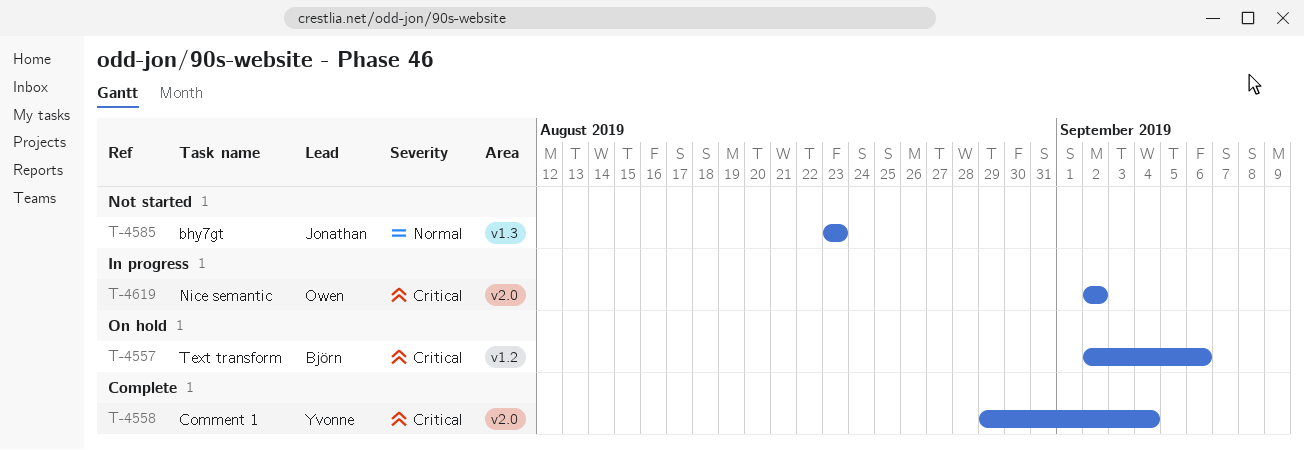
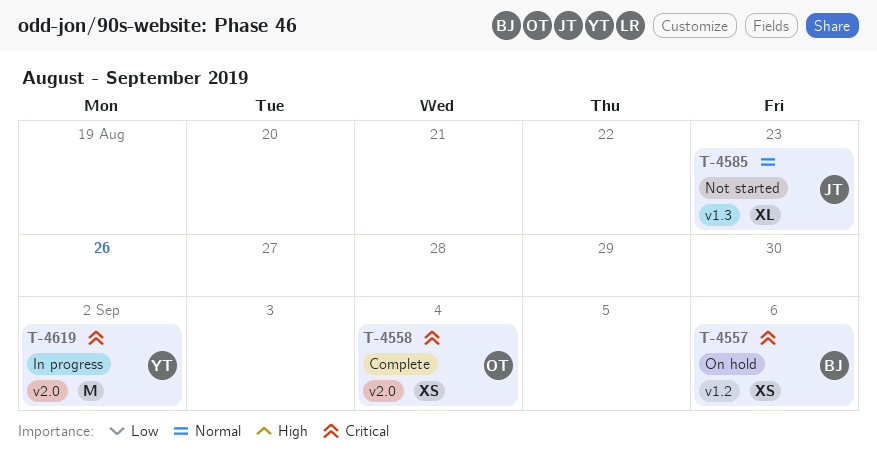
T-4558, owner: Yvonne -> Owen
T-4619, owner: Owen -> Yvonne

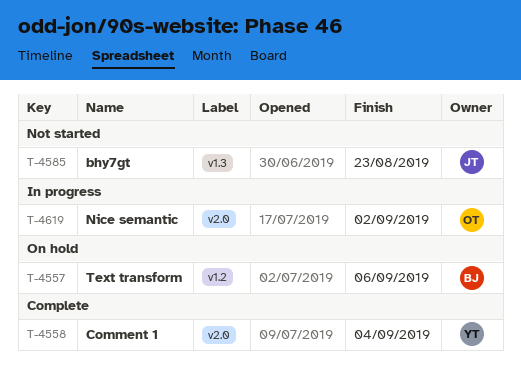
T-4558, owner: OT -> YT
T-4619, owner: YT -> OT

